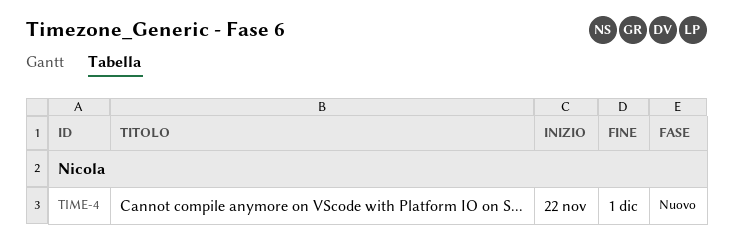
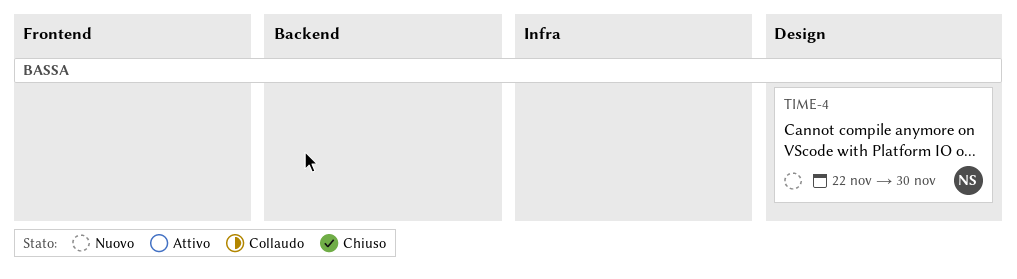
TIME-4, due: Dec 1 -> Nov 30

